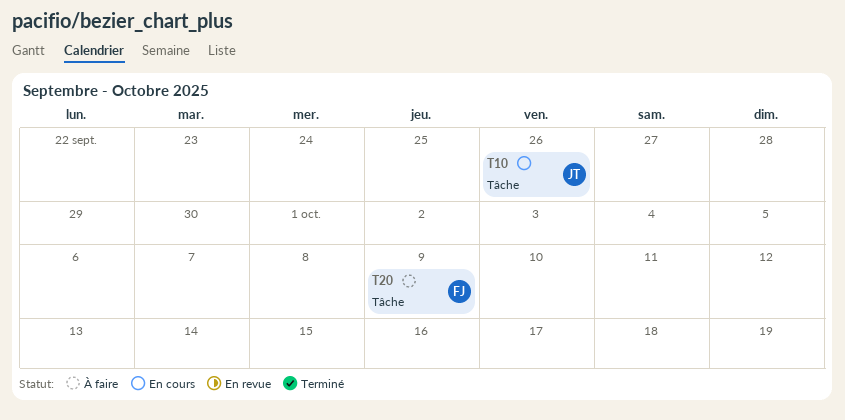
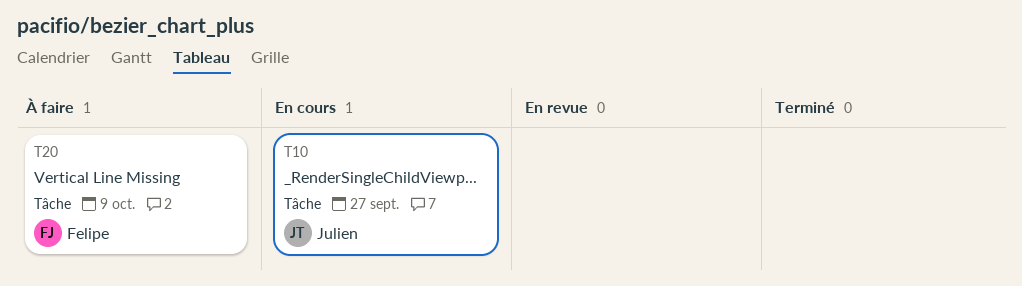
T10, due: Sep 26 -> Sep 27

